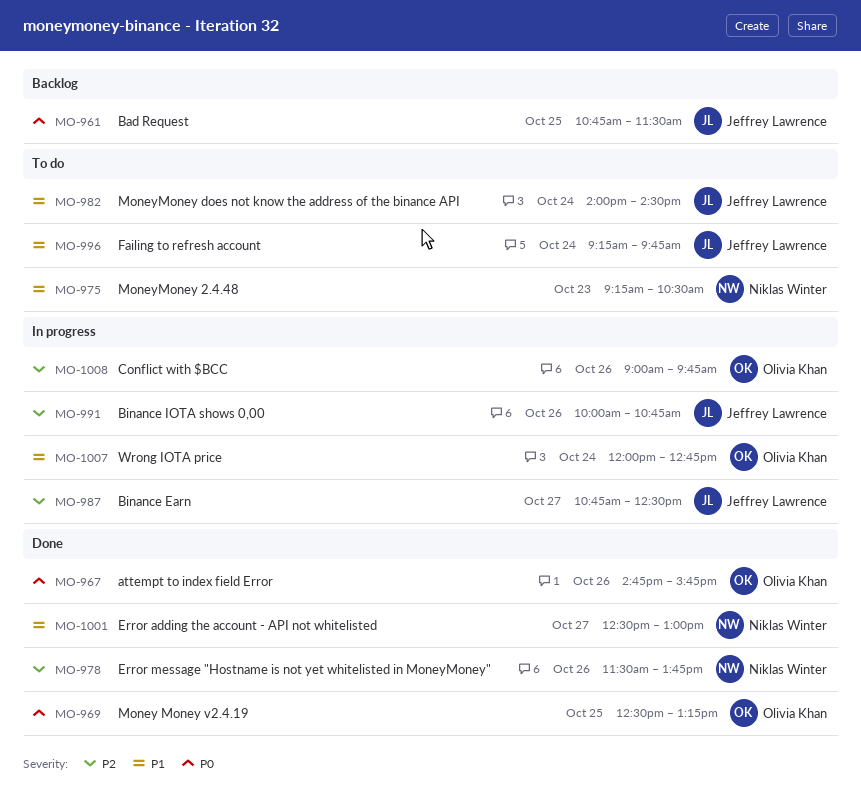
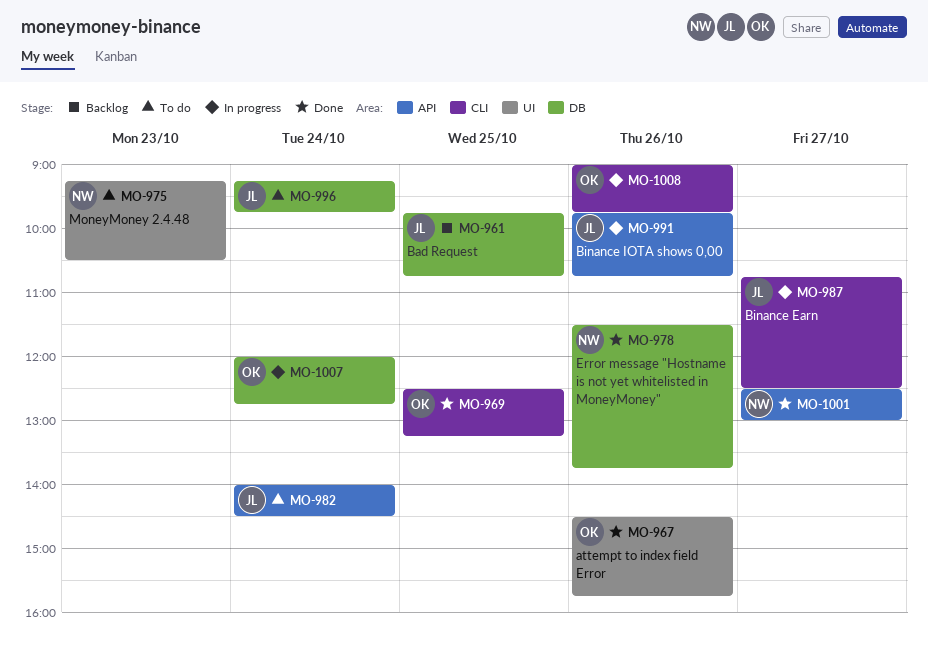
MO-961, begins: 10:45 -> 09:45
MO-961, ends: 11:30 -> 10:45
MO-967, begins: 14:45 -> 14:30
MO-991, begins: 10:00 -> 09:45

